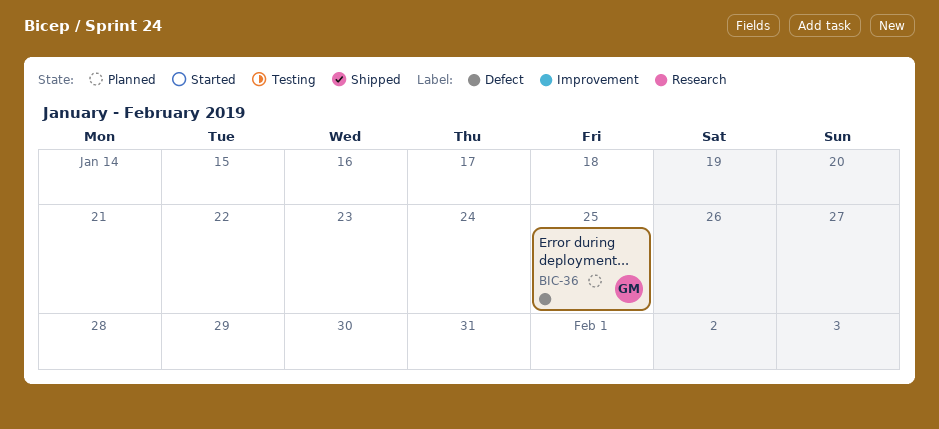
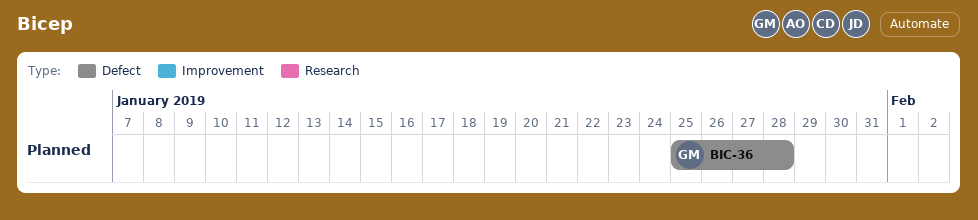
BIC-36, due: Jan 25 -> Jan 28

